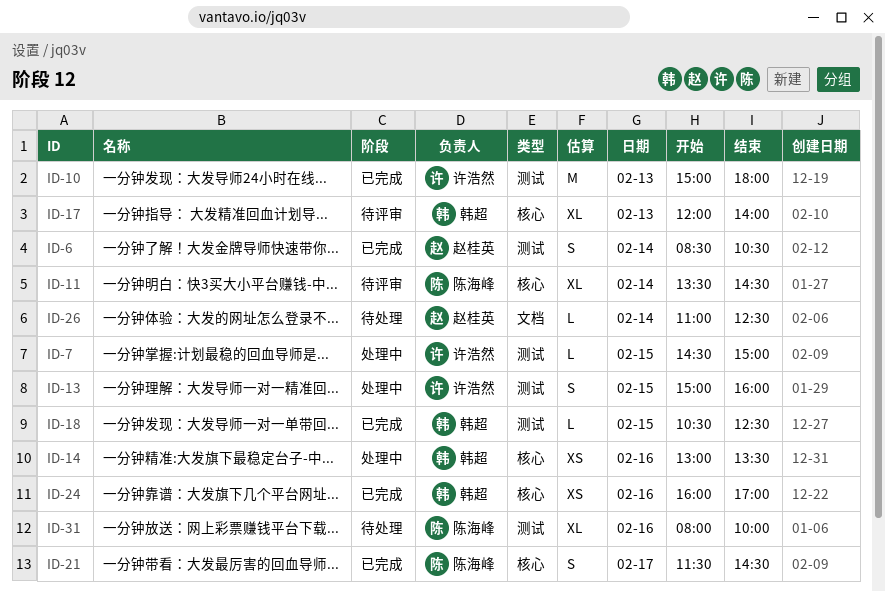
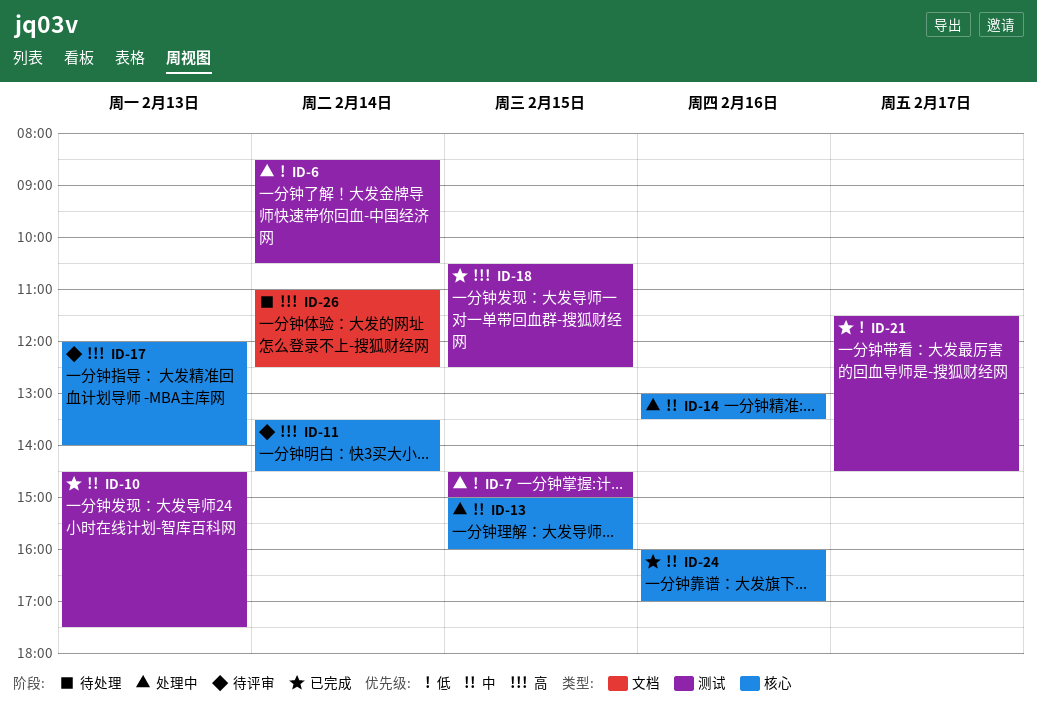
ID-6, status: 已完成 -> 处理中
ID-10, begins: 15:00 -> 14:30
ID-10, ends: 18:00 -> 17:30
ID-13, label: 测试 -> 核心
ID-21, label: 核心 -> 测试
ID-31: present -> none

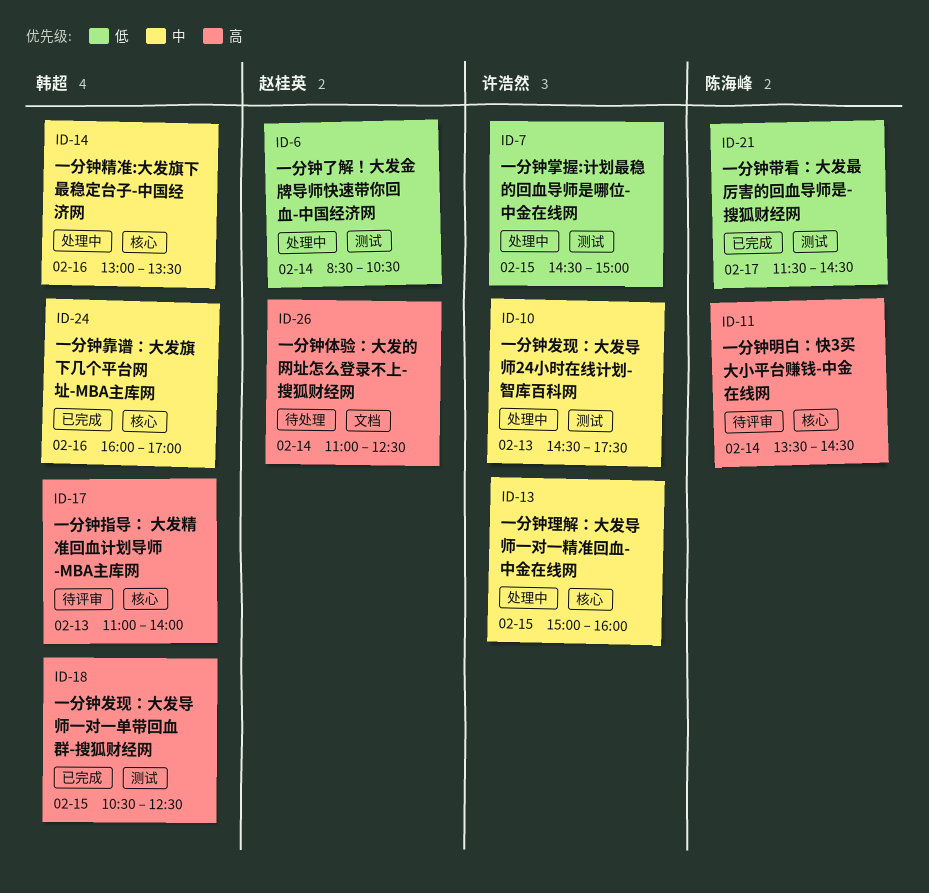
ID-10, status: 已完成 -> 处理中
ID-17, begins: 12:00 -> 11:00

